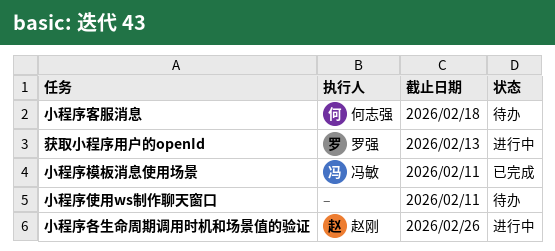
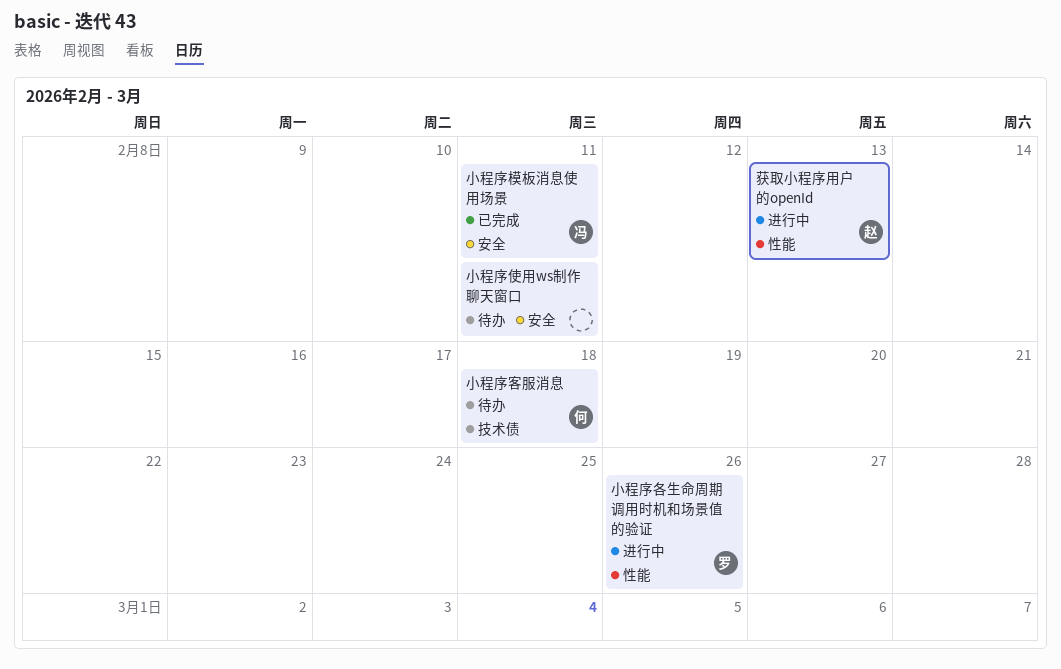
小程序各生命周期调用时机和场景值的验证, owner: 赵刚 -> 罗强
获取小程序用户的openId, owner: 罗强 -> 赵刚

